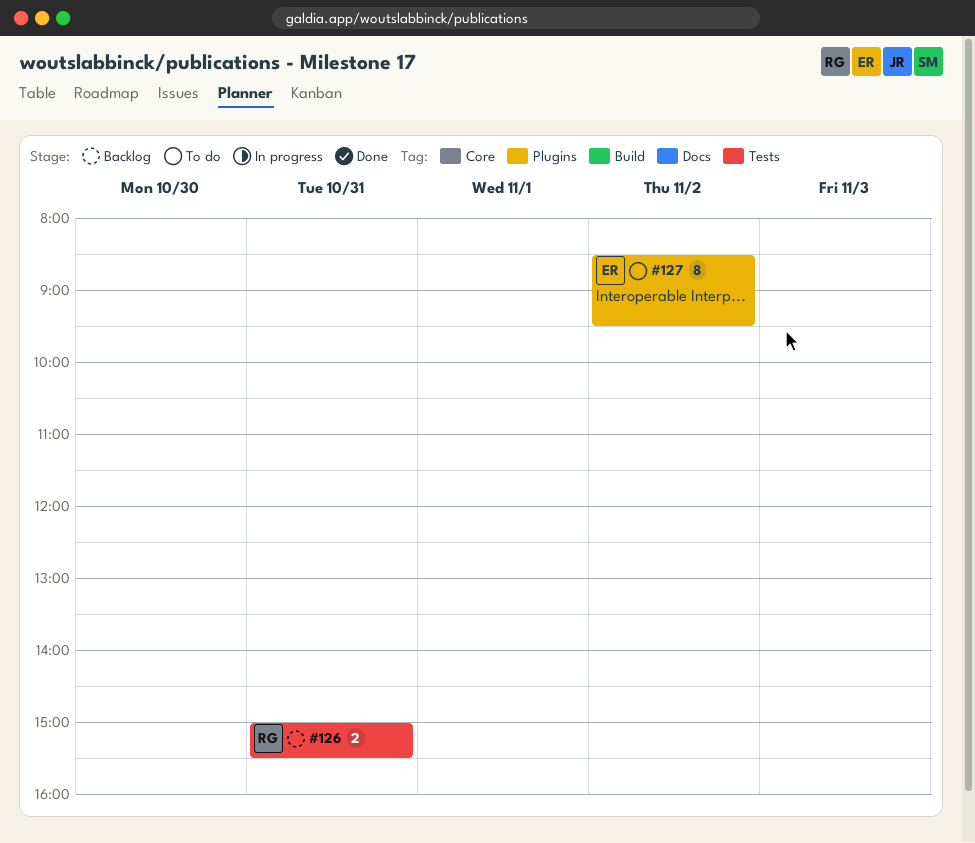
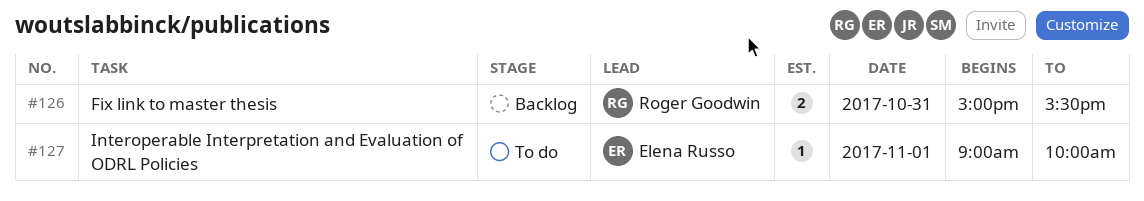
#127, estimate: 8 -> 1
#127, day: Nov 2 -> Nov 1
#127, begins: 08:30 -> 09:00
#127, ends: 09:30 -> 10:00

